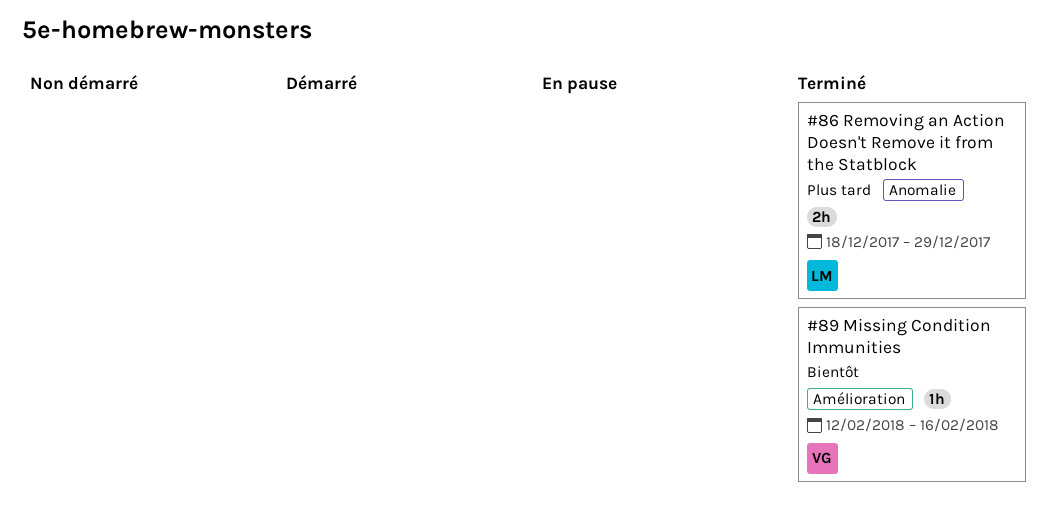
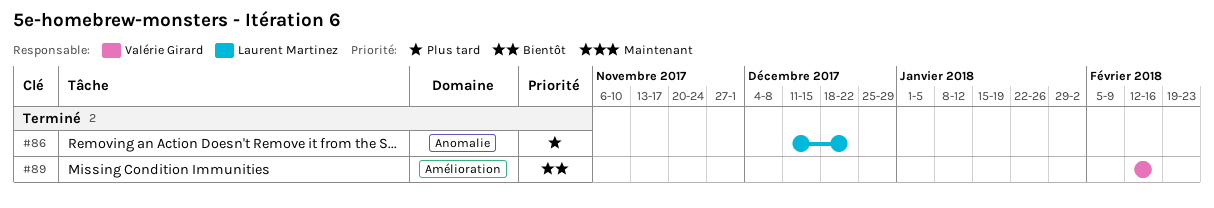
#86, start: Dec 18 -> Dec 11
#86, due: Dec 29 -> Dec 22

